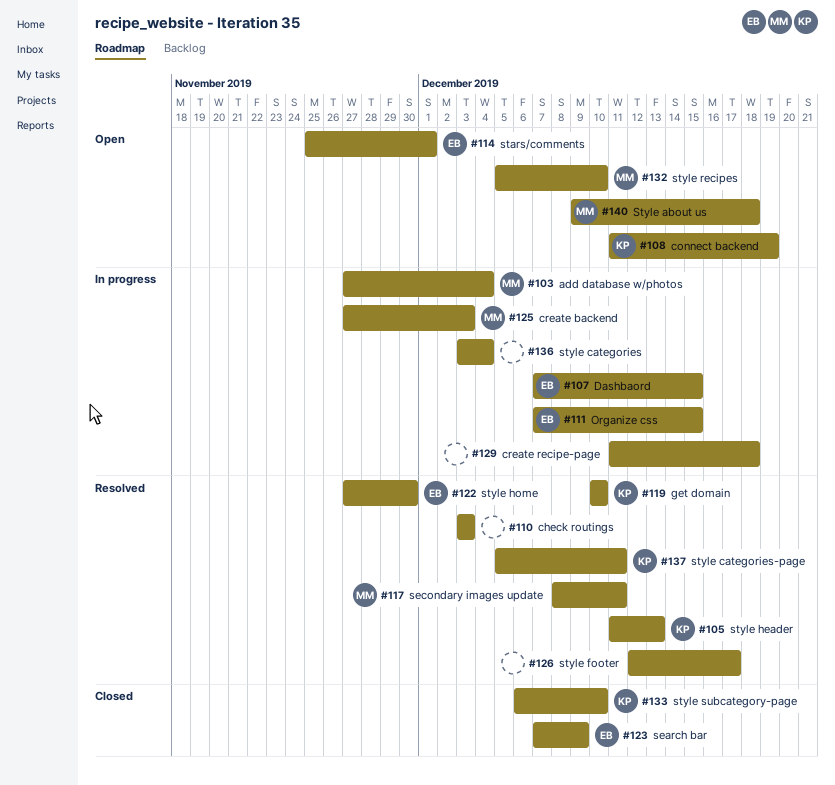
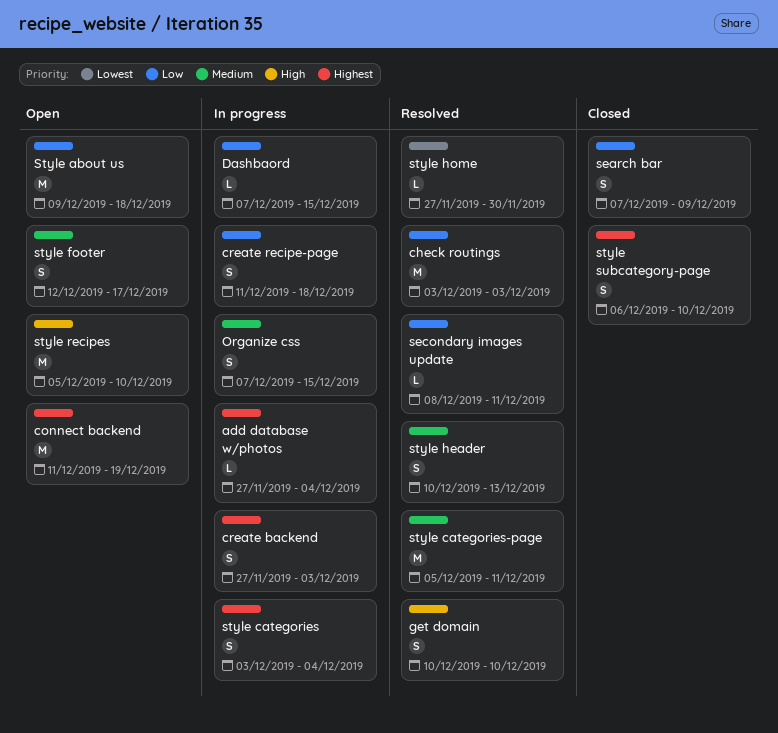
stars/comments: present -> none
style footer, status: Resolved -> Open
style header, start: Dec 11 -> Dec 10

